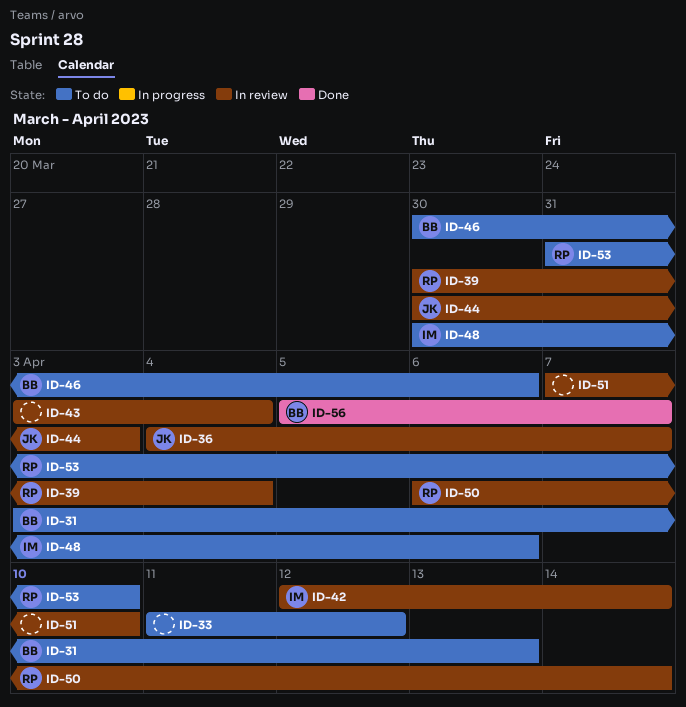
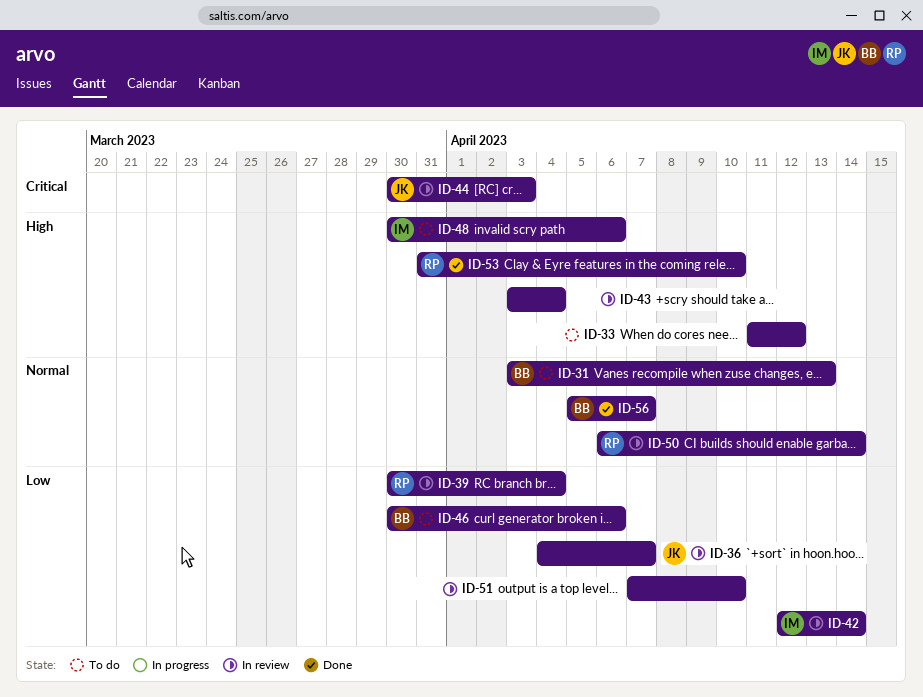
ID-53, status: To do -> Done

